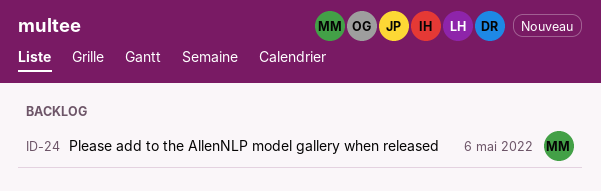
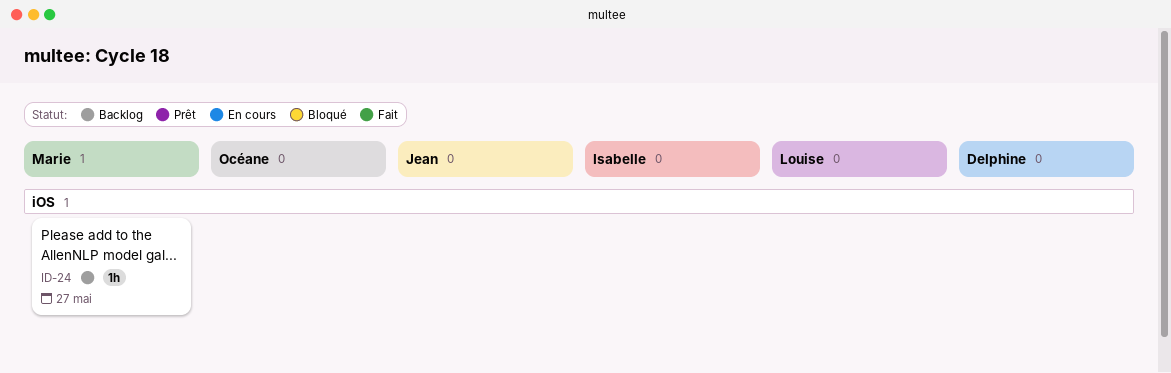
ID-24, due: May 6 -> May 27

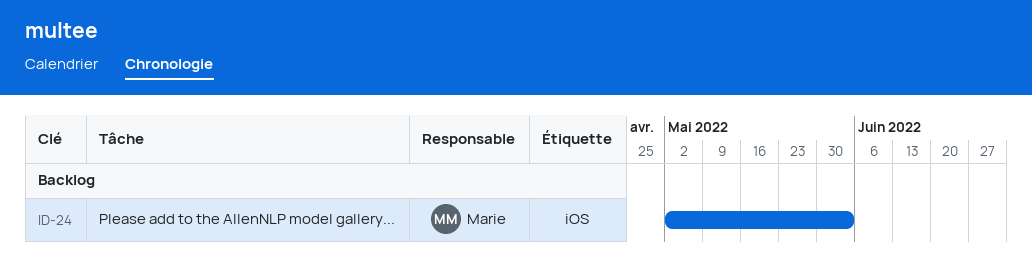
ID-24, due: May 27 -> Jun 3

